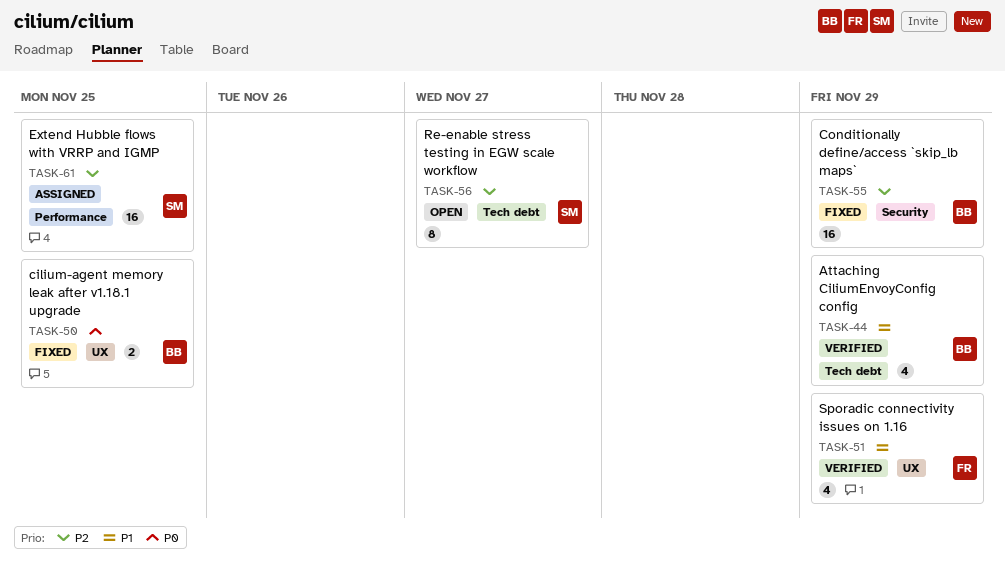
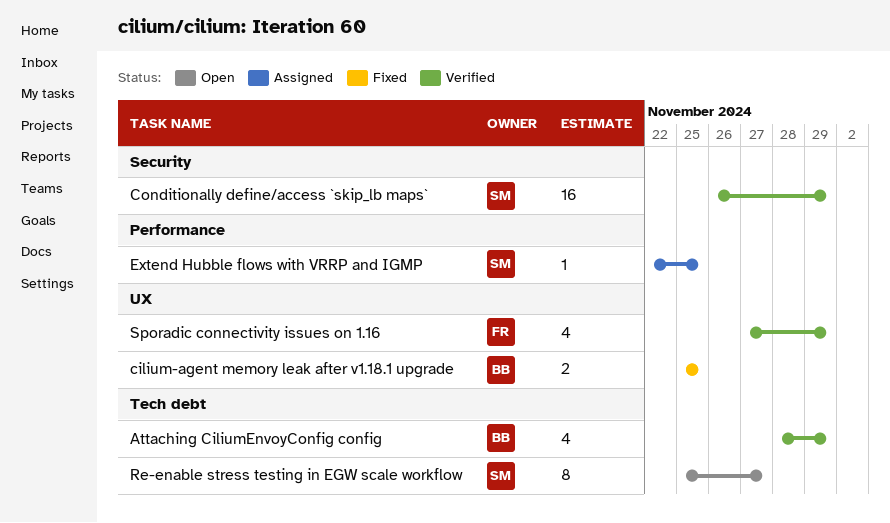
Conditionally define/access `skip_lb maps`, status: Fixed -> Verified
Conditionally define/access `skip_lb maps`, owner: BB -> SM
Extend Hubble flows with VRRP and IGMP, estimate: 16 -> 1

